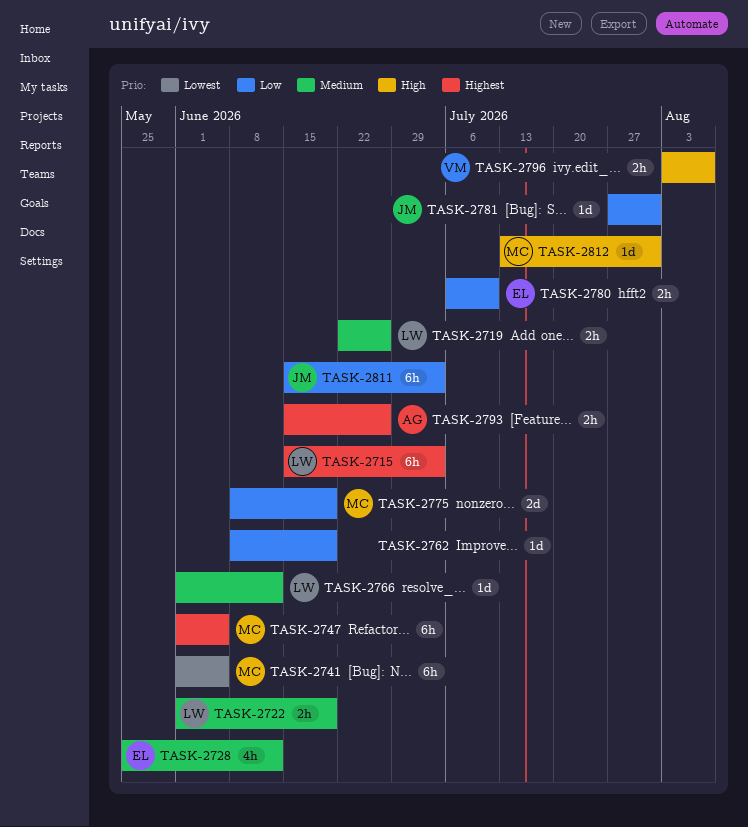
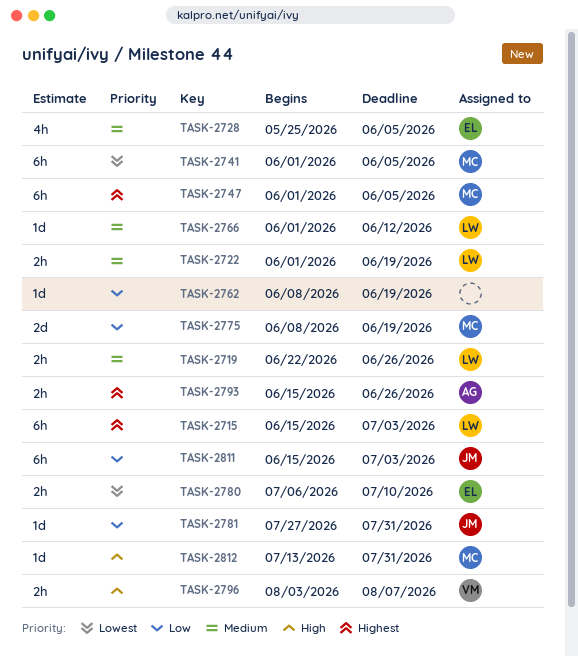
TASK-2728, due: Jun 12 -> Jun 5
TASK-2780, priority: Low -> Lowest

